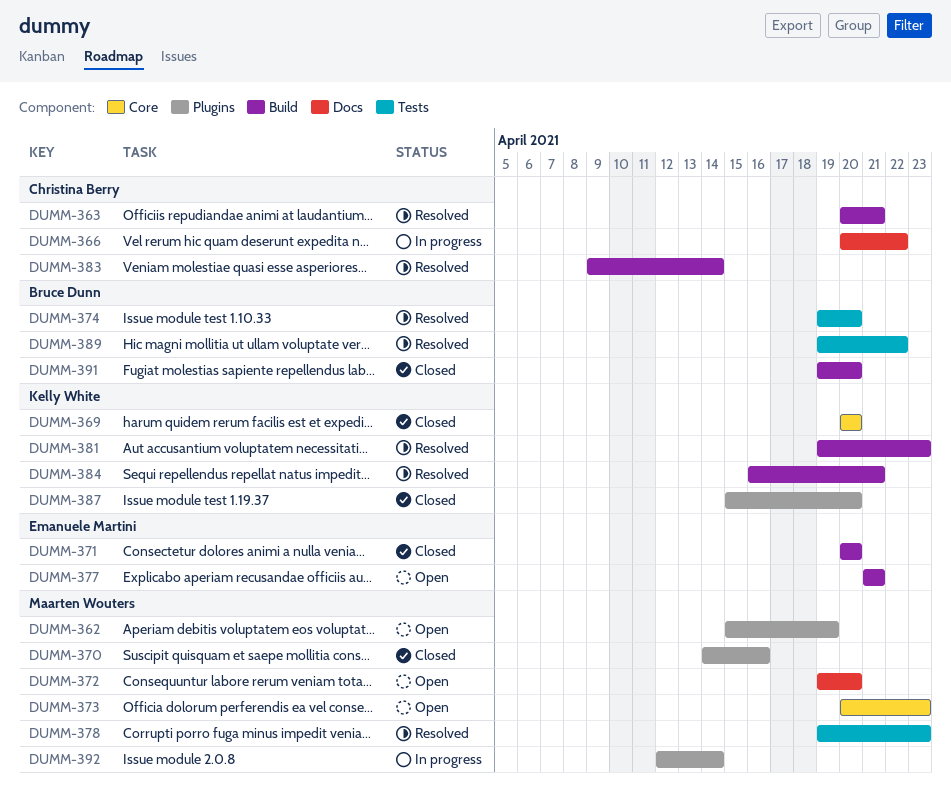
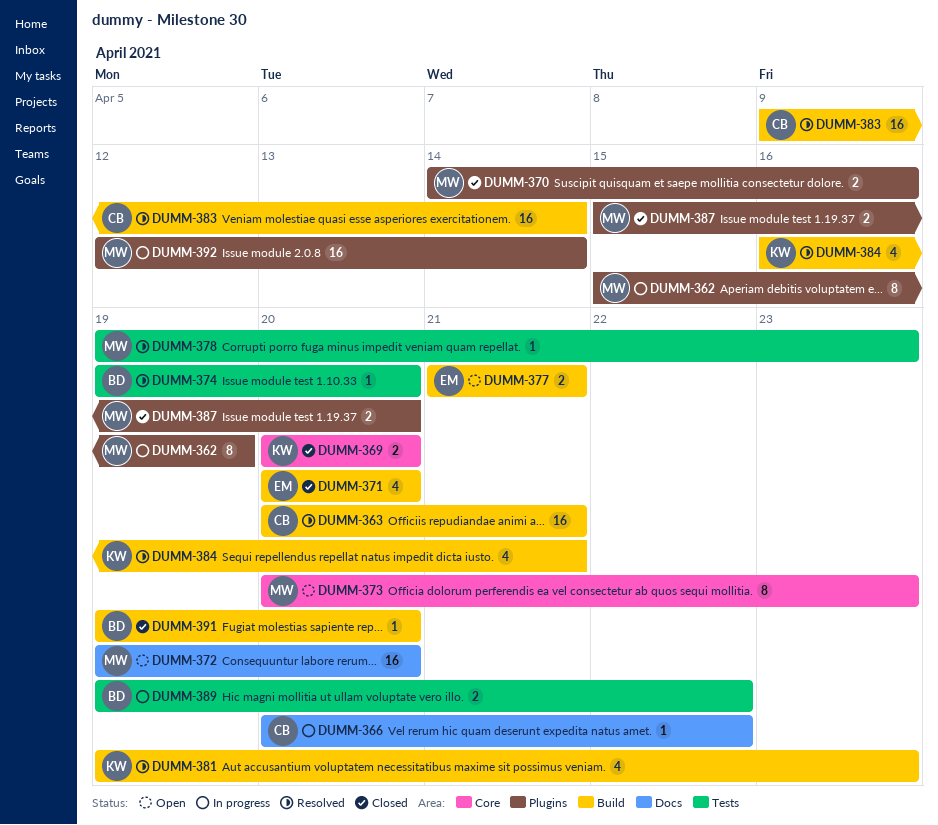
DUMM-362, status: Open -> In progress
DUMM-387, owner: Kelly White -> Maarten Wouters
DUMM-389, status: Resolved -> In progress

